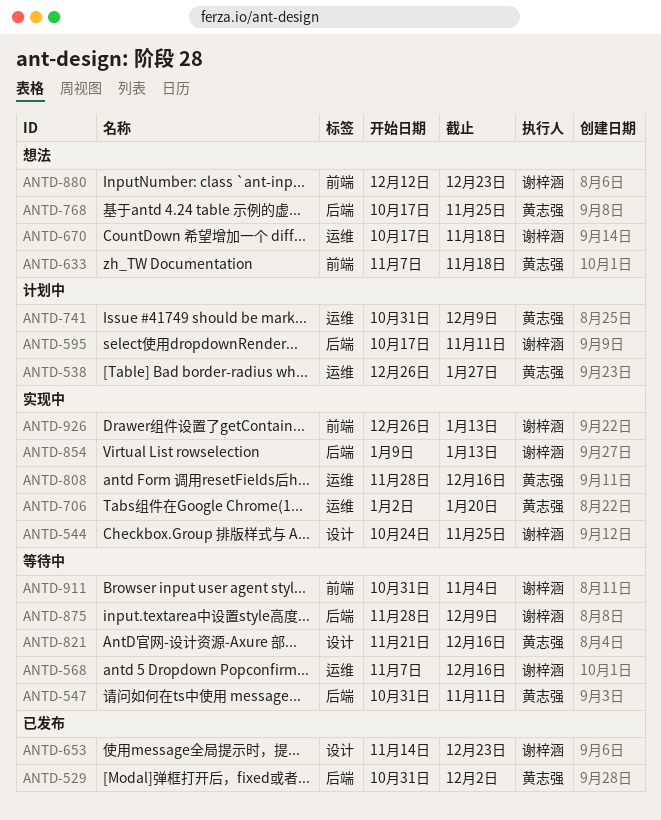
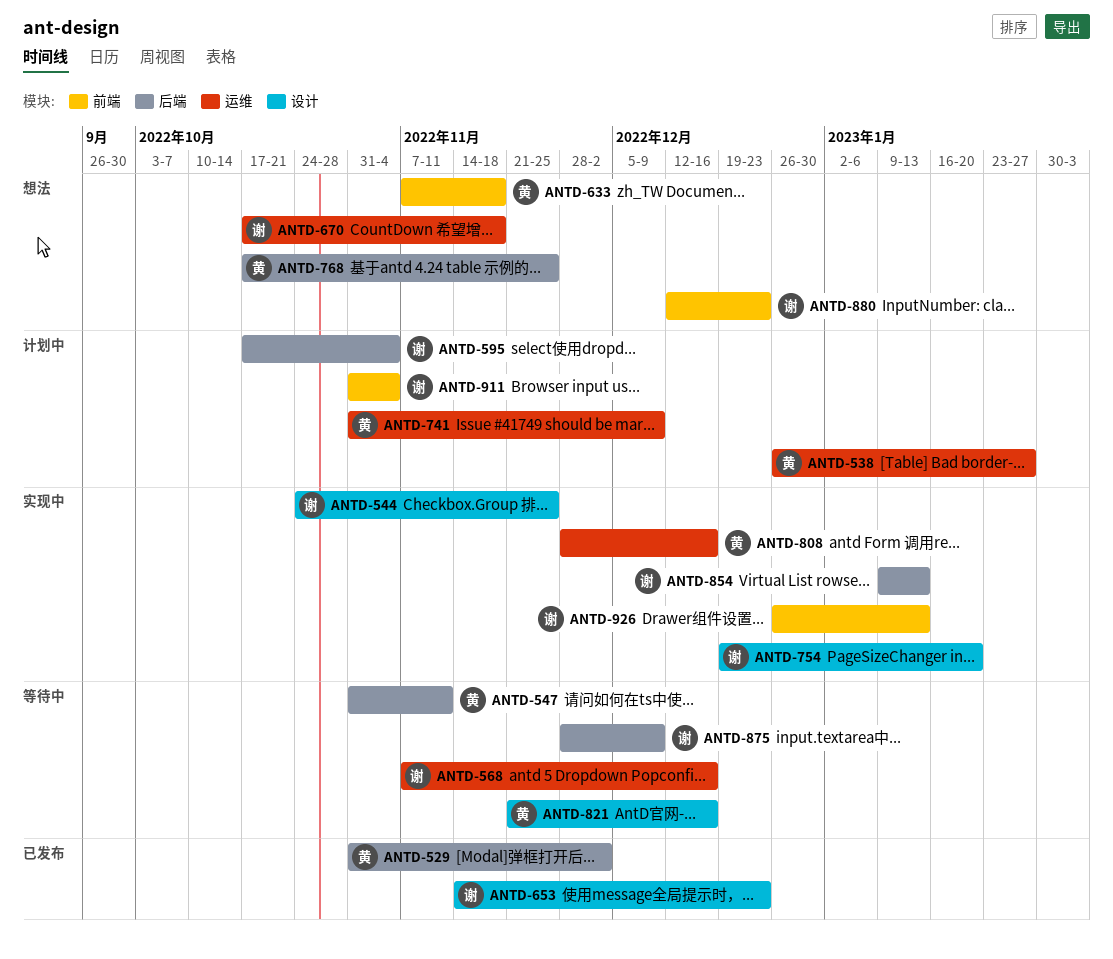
ANTD-595, due: Nov 11 -> Nov 4
ANTD-706: present -> none
ANTD-754: none -> present
ANTD-911, status: 等待中 -> 计划中

